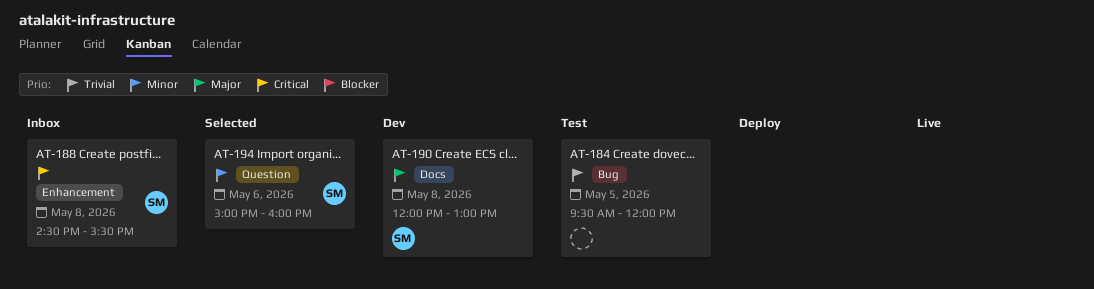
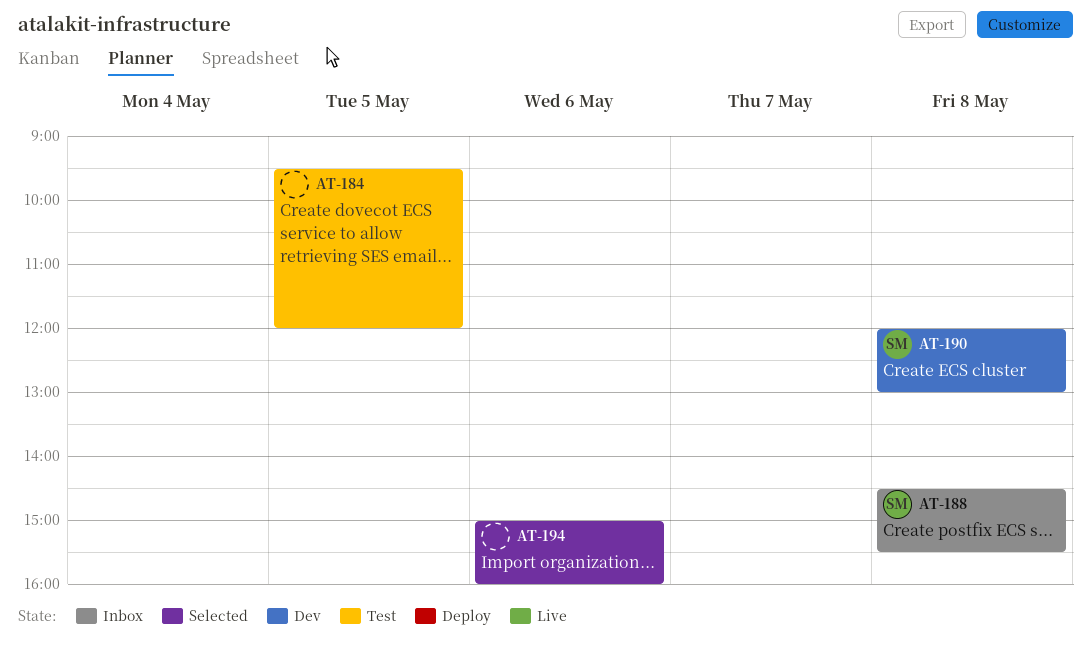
AT-194, owner: SM -> none

